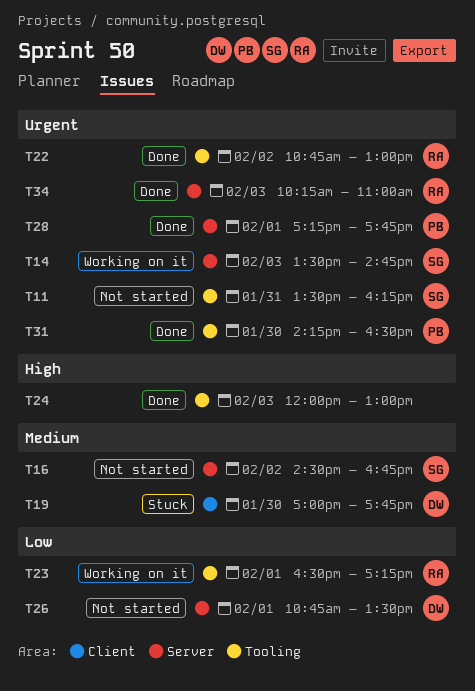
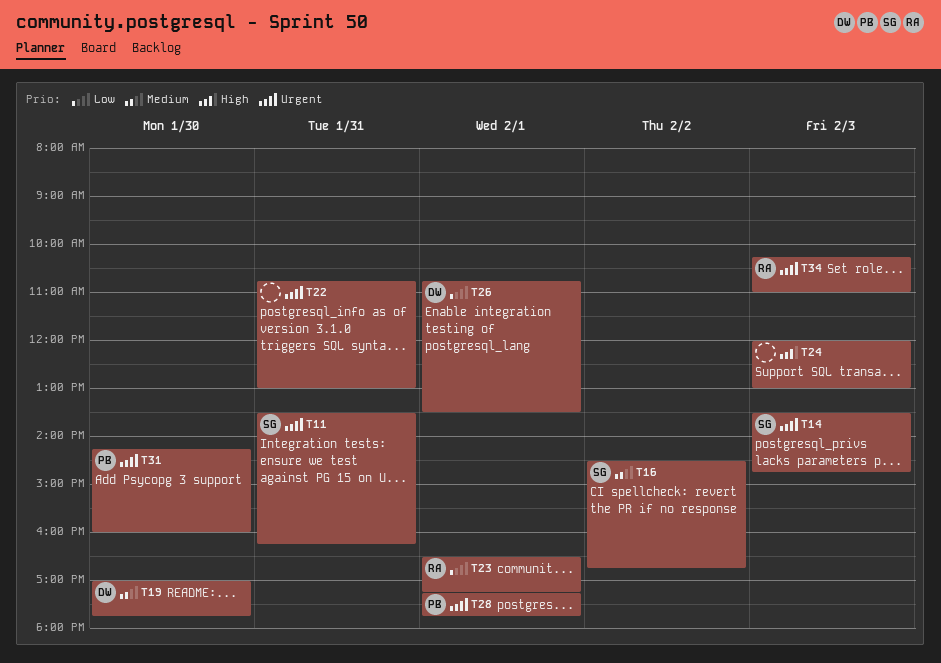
T22, owner: RA -> none
T22, day: Feb 2 -> Jan 31
T31, ends: 16:30 -> 16:00

